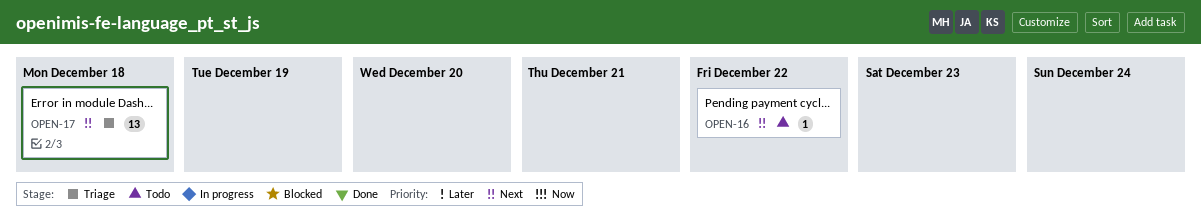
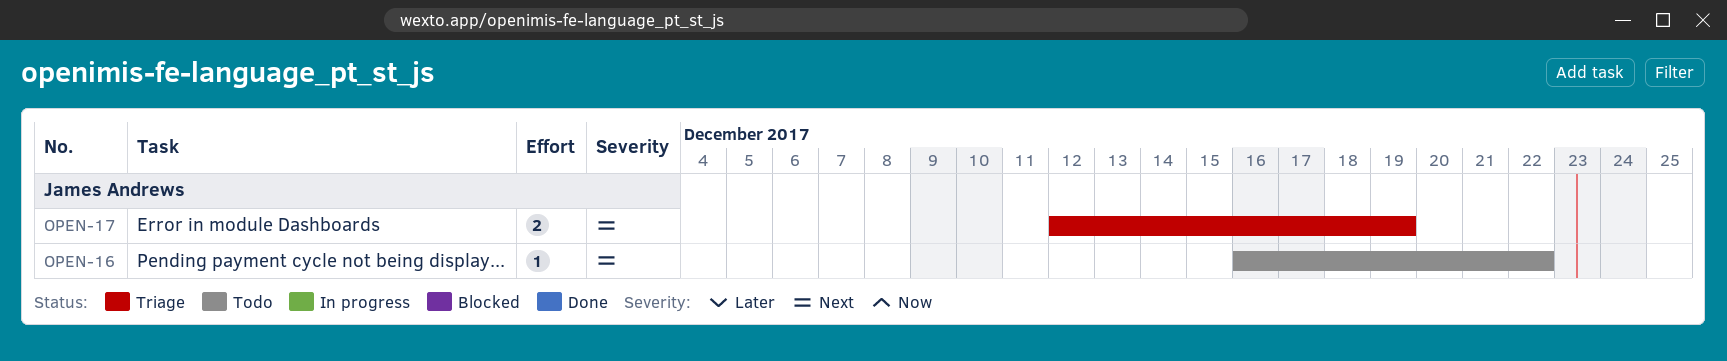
OPEN-17, estimate: 13 -> 2
OPEN-17, due: Dec 18 -> Dec 19

